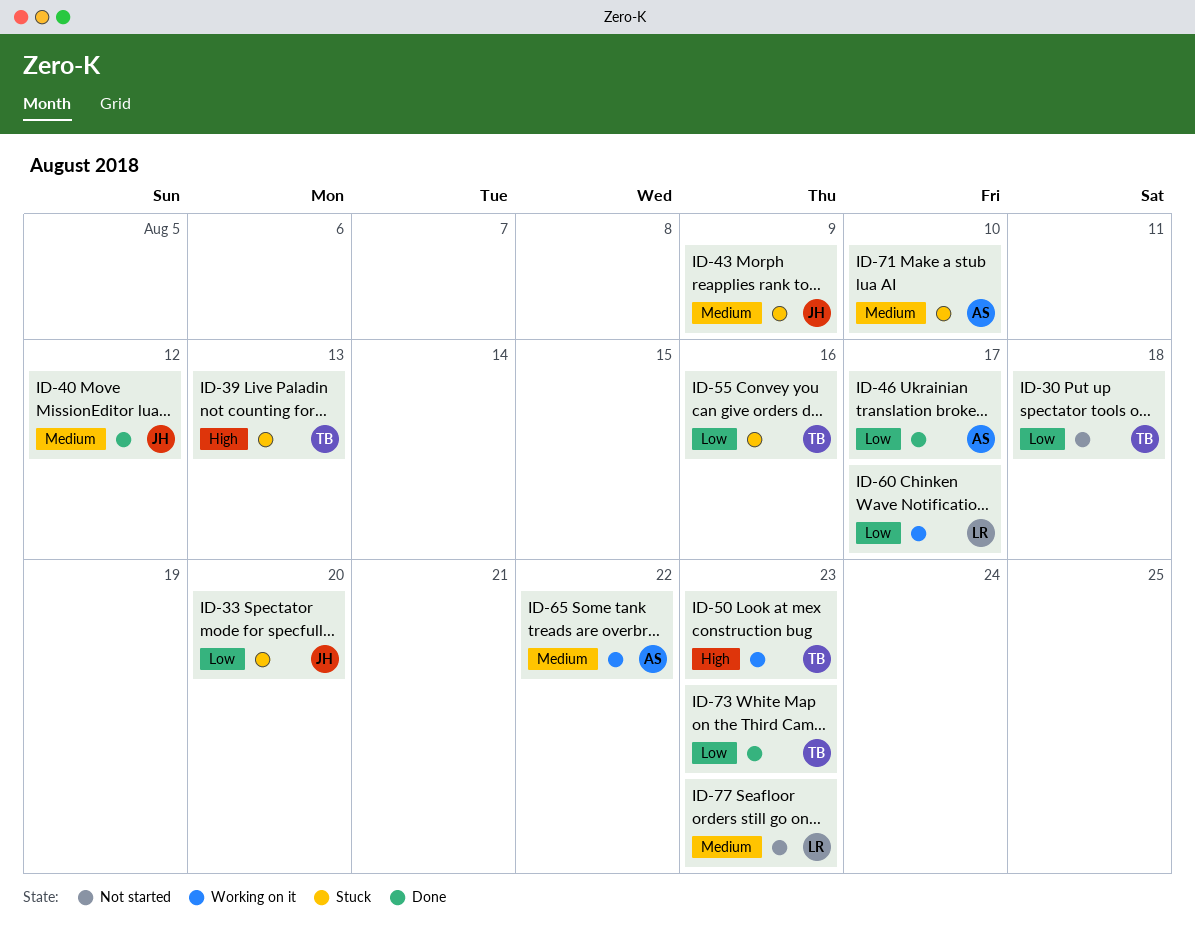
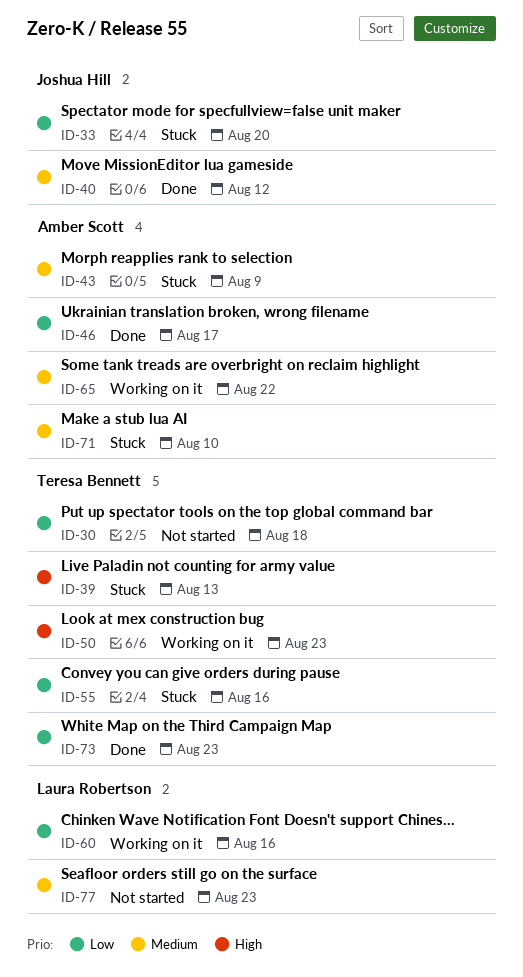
ID-43, owner: Joshua Hill -> Amber Scott
ID-60, due: Aug 17 -> Aug 16

